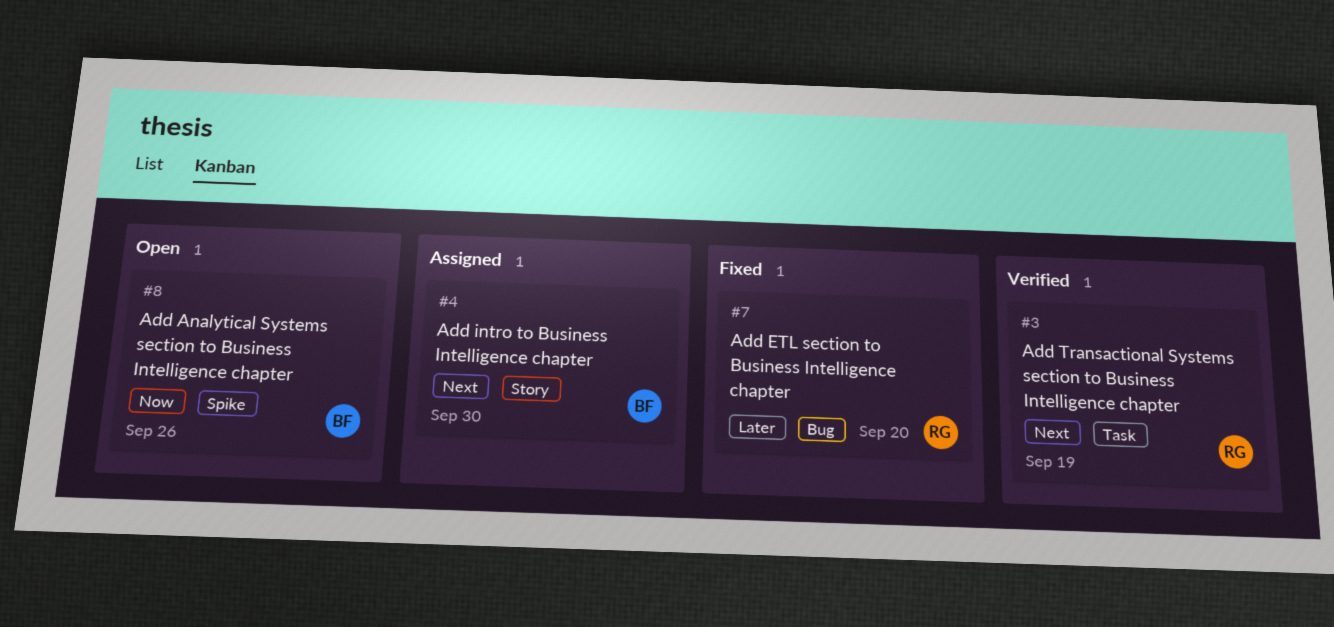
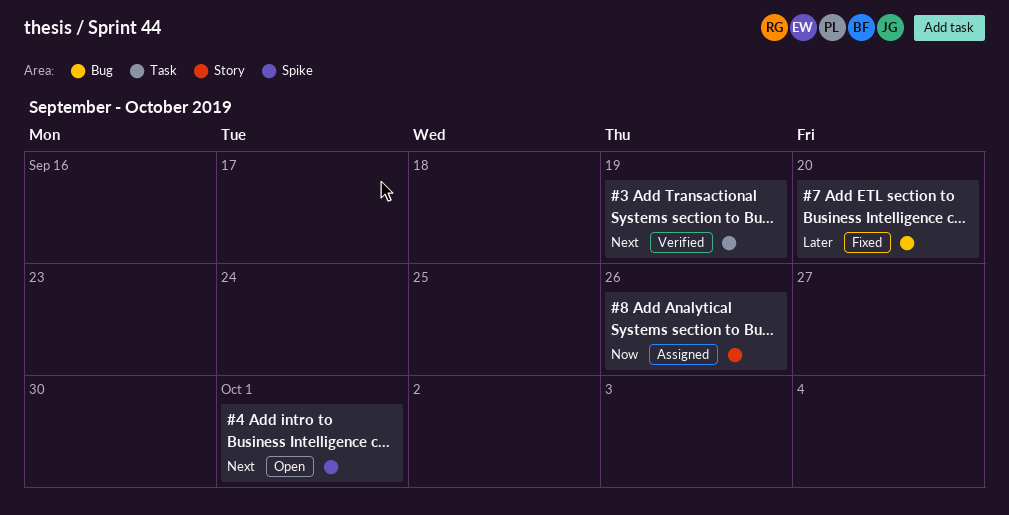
#4, status: Assigned -> Open
#4, label: Story -> Spike
#4, due: Sep 30 -> Oct 1
#8, status: Open -> Assigned
#8, label: Spike -> Story

